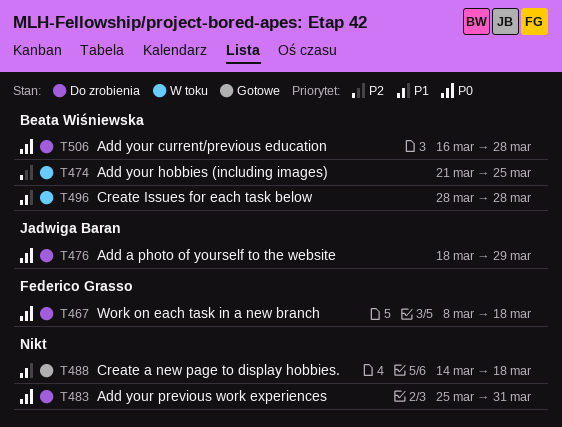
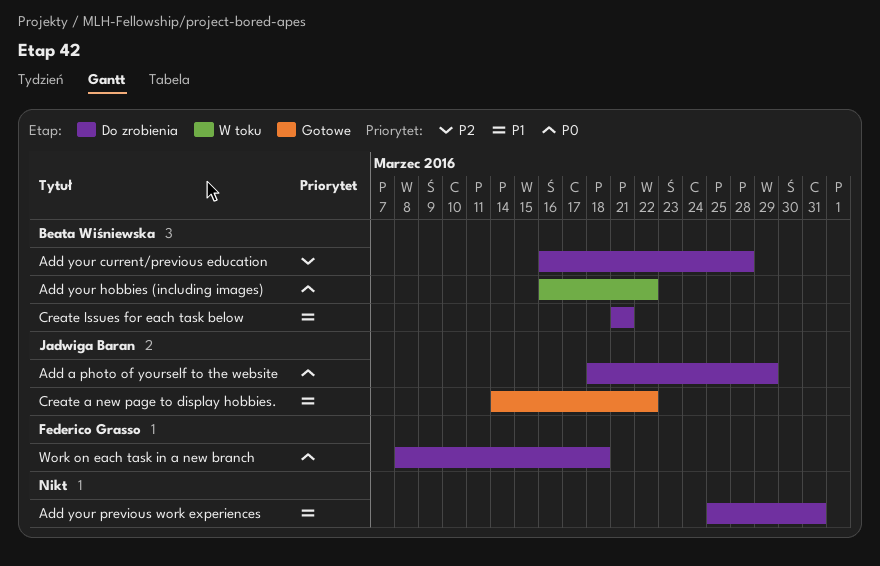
Add your current/previous education, priority: P0 -> P2
Add your hobbies (including images), priority: P2 -> P0
Add your hobbies (including images), start: Mar 21 -> Mar 16
Add your hobbies (including images), due: Mar 25 -> Mar 22
Add your previous work experiences, priority: P0 -> P1
Create a new page to display hobbies., owner: none -> Jadwiga Baran
Create a new page to display hobbies., due: Mar 18 -> Mar 22
Create Issues for each task below, status: W toku -> Do zrobienia
Create Issues for each task below, start: Mar 28 -> Mar 21
Create Issues for each task below, due: Mar 28 -> Mar 21

